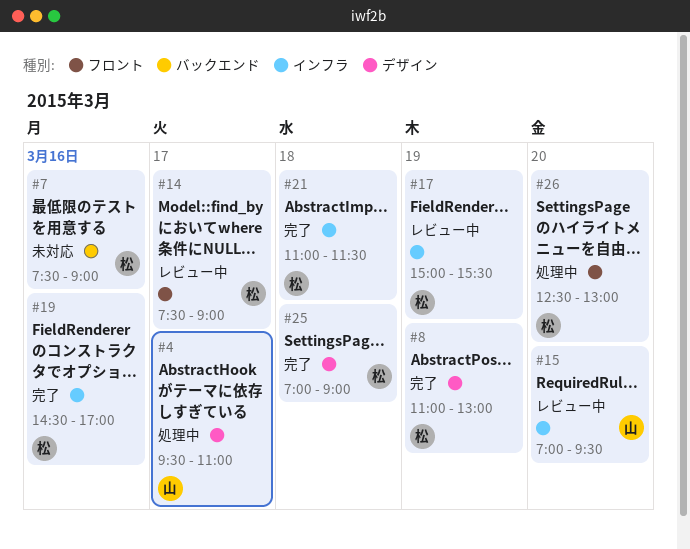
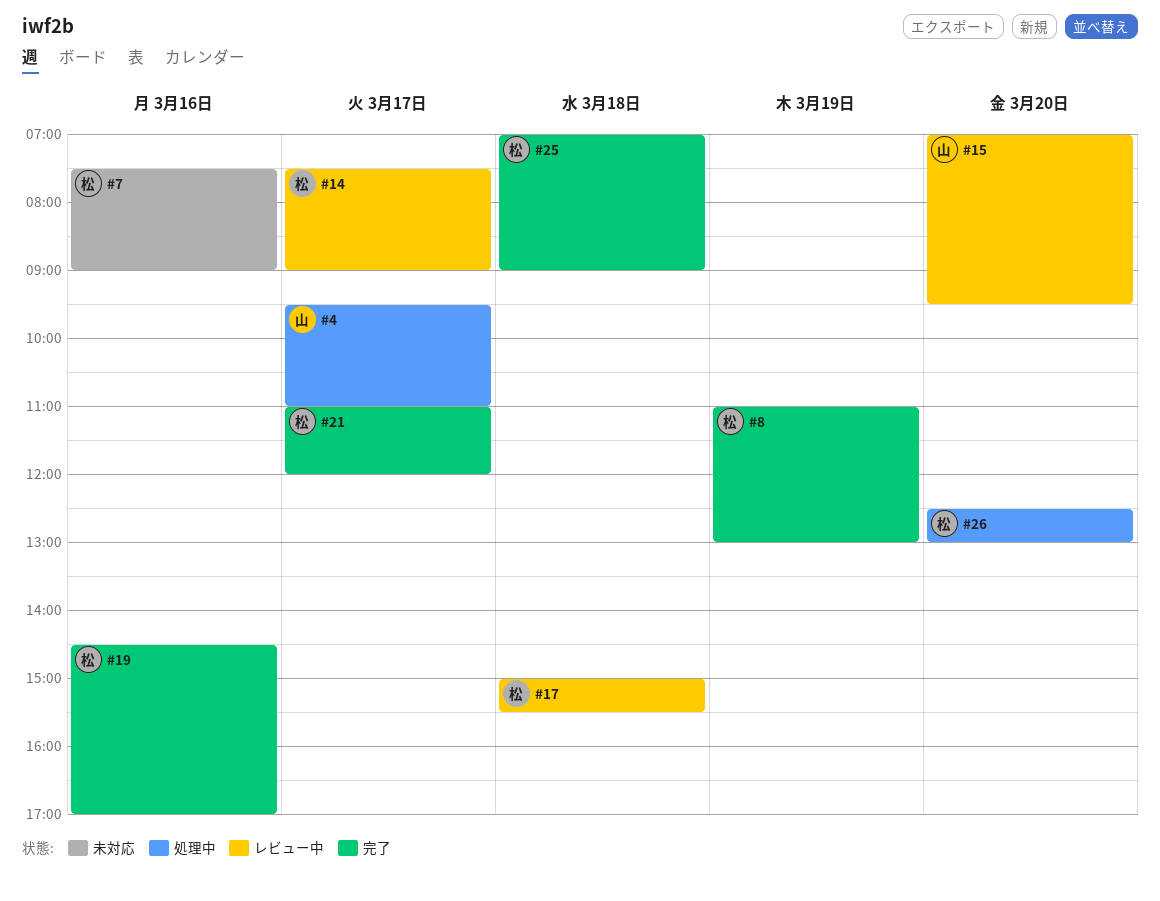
#17, day: Mar 19 -> Mar 18
#21, day: Mar 18 -> Mar 17
#21, ends: 11:30 -> 12:00

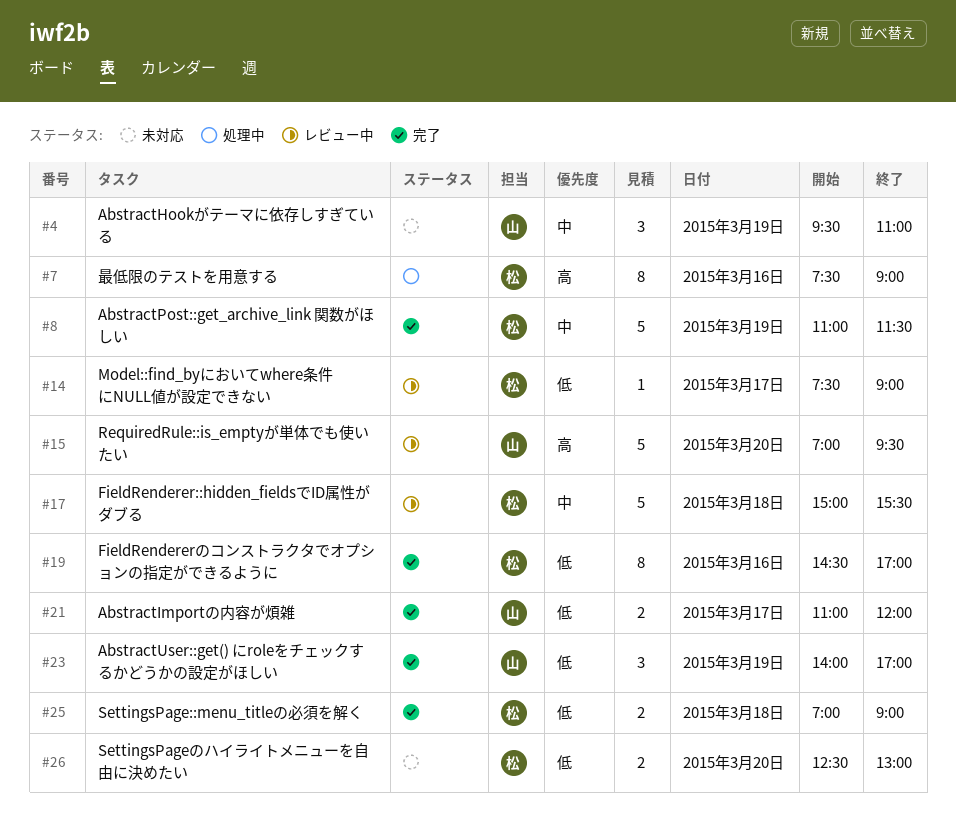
#4, status: 処理中 -> 未対応
#4, day: Mar 17 -> Mar 19
#7, status: 未対応 -> 処理中
#8, ends: 13:00 -> 11:30
#21, owner: 松 -> 山
#23: none -> present
#26, status: 処理中 -> 未対応

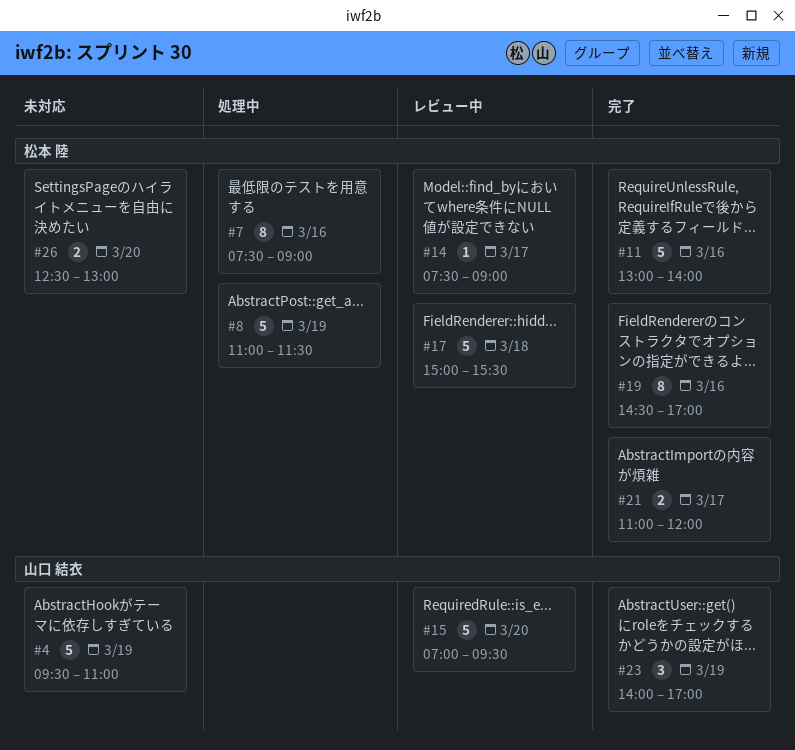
#4, estimate: 3 -> 5
#8, status: 完了 -> 処理中
#11: none -> present
#21, owner: 山口 結衣 -> 松本 陸
#25: present -> none

